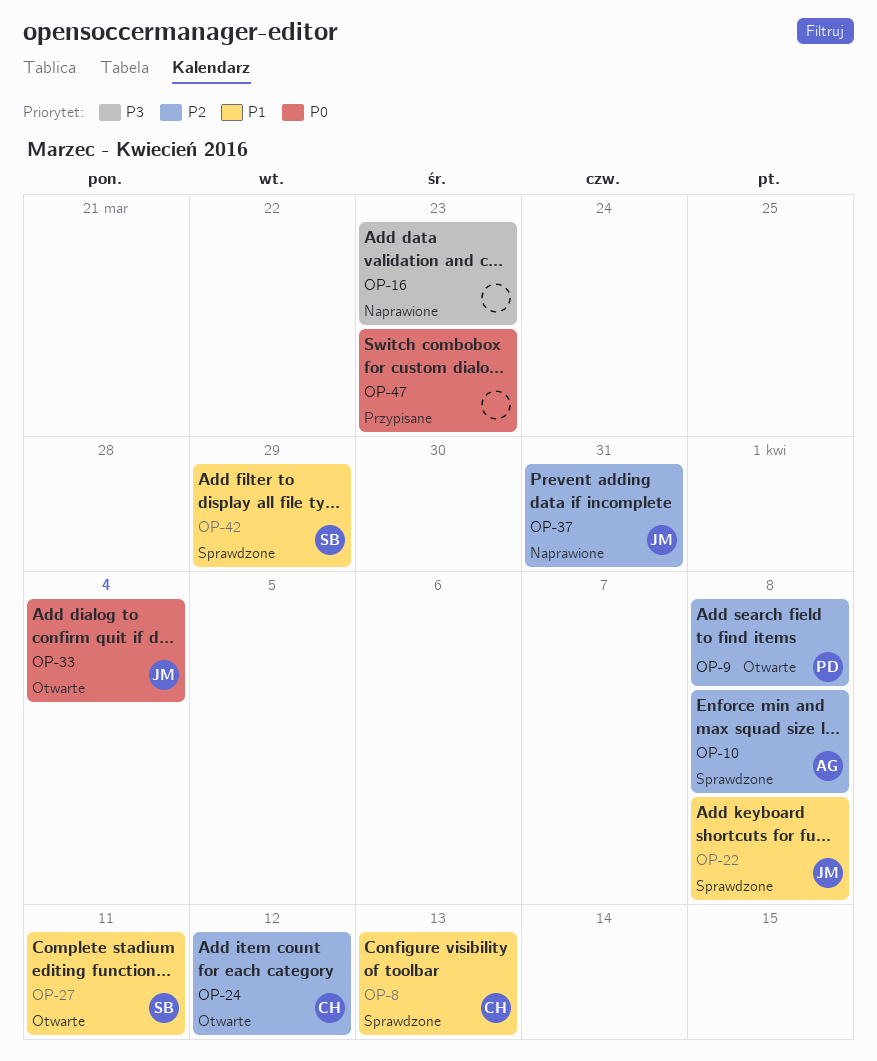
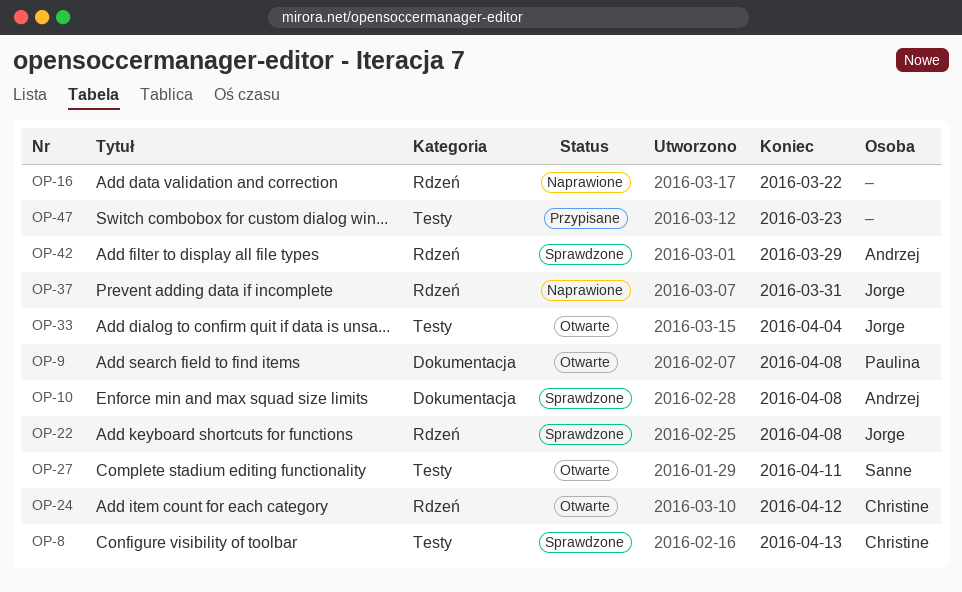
OP-16, due: Mar 23 -> Mar 22
OP-42, owner: Sanne -> Andrzej

